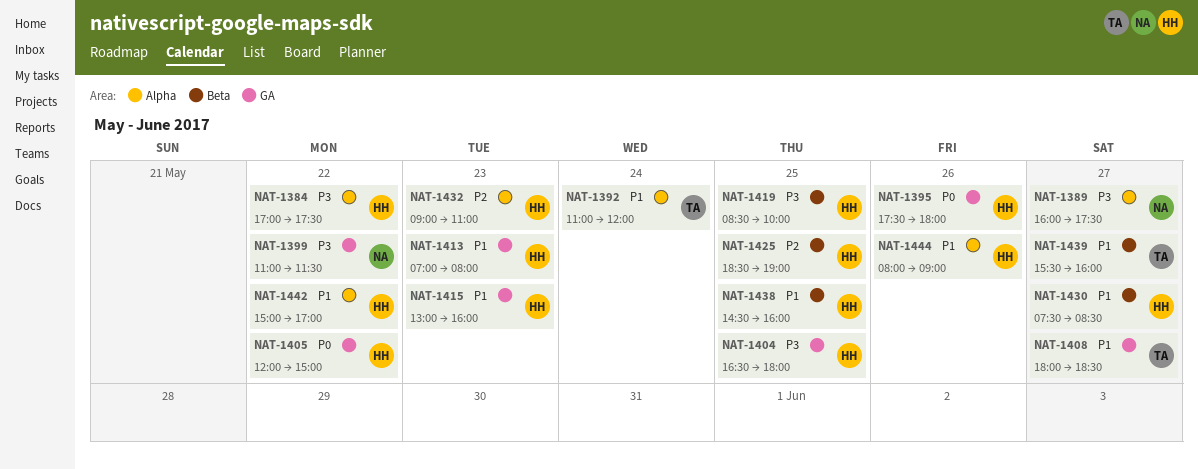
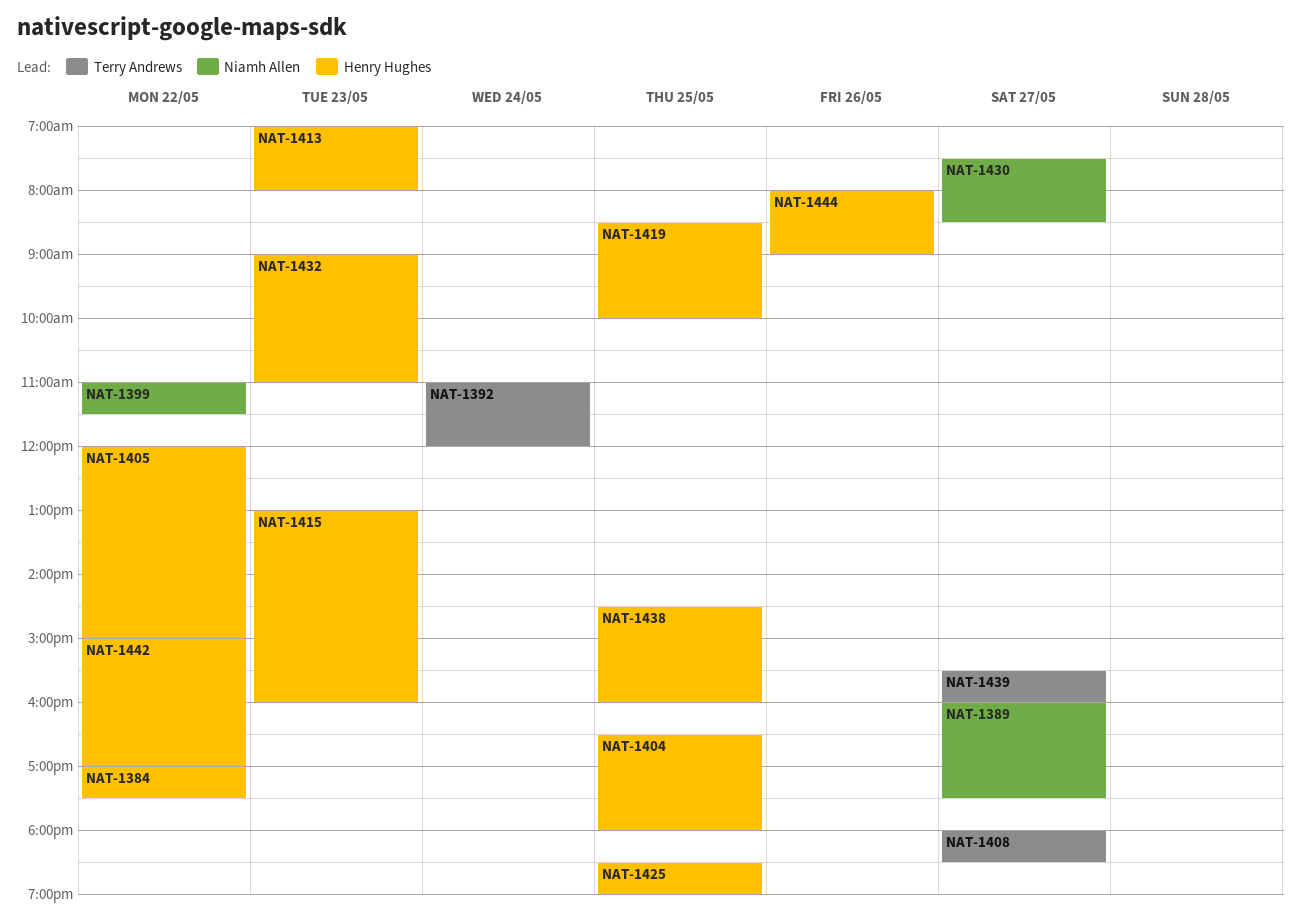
NAT-1395: present -> none
NAT-1430, owner: Henry Hughes -> Niamh Allen

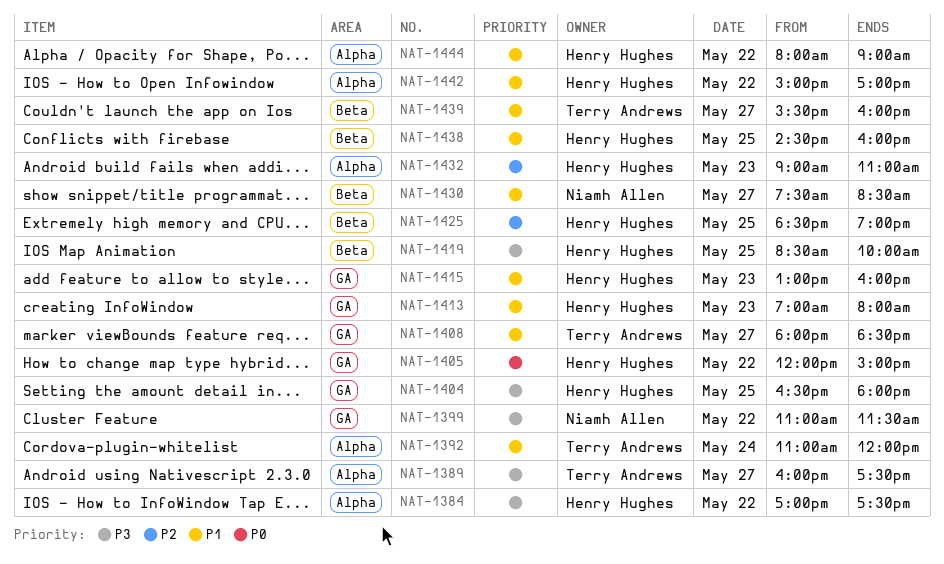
NAT-1389, owner: Niamh Allen -> Terry Andrews
NAT-1444, day: May 26 -> May 22

